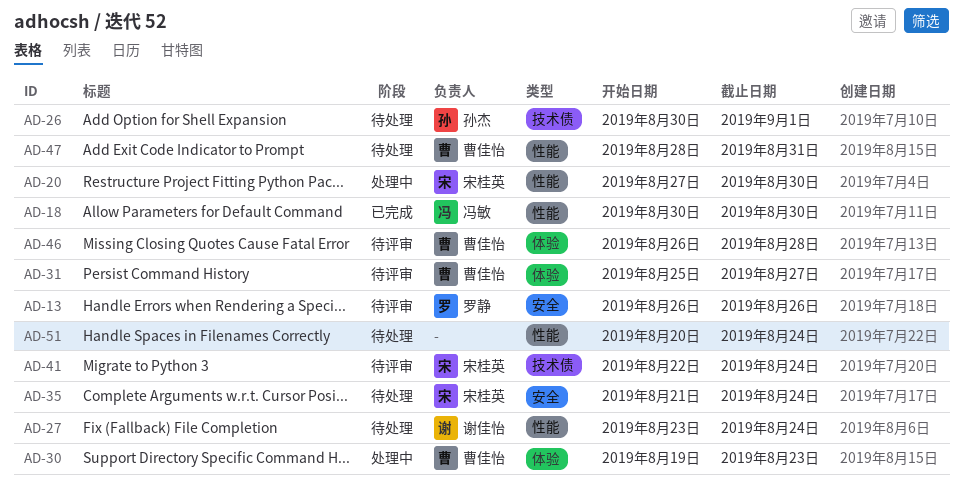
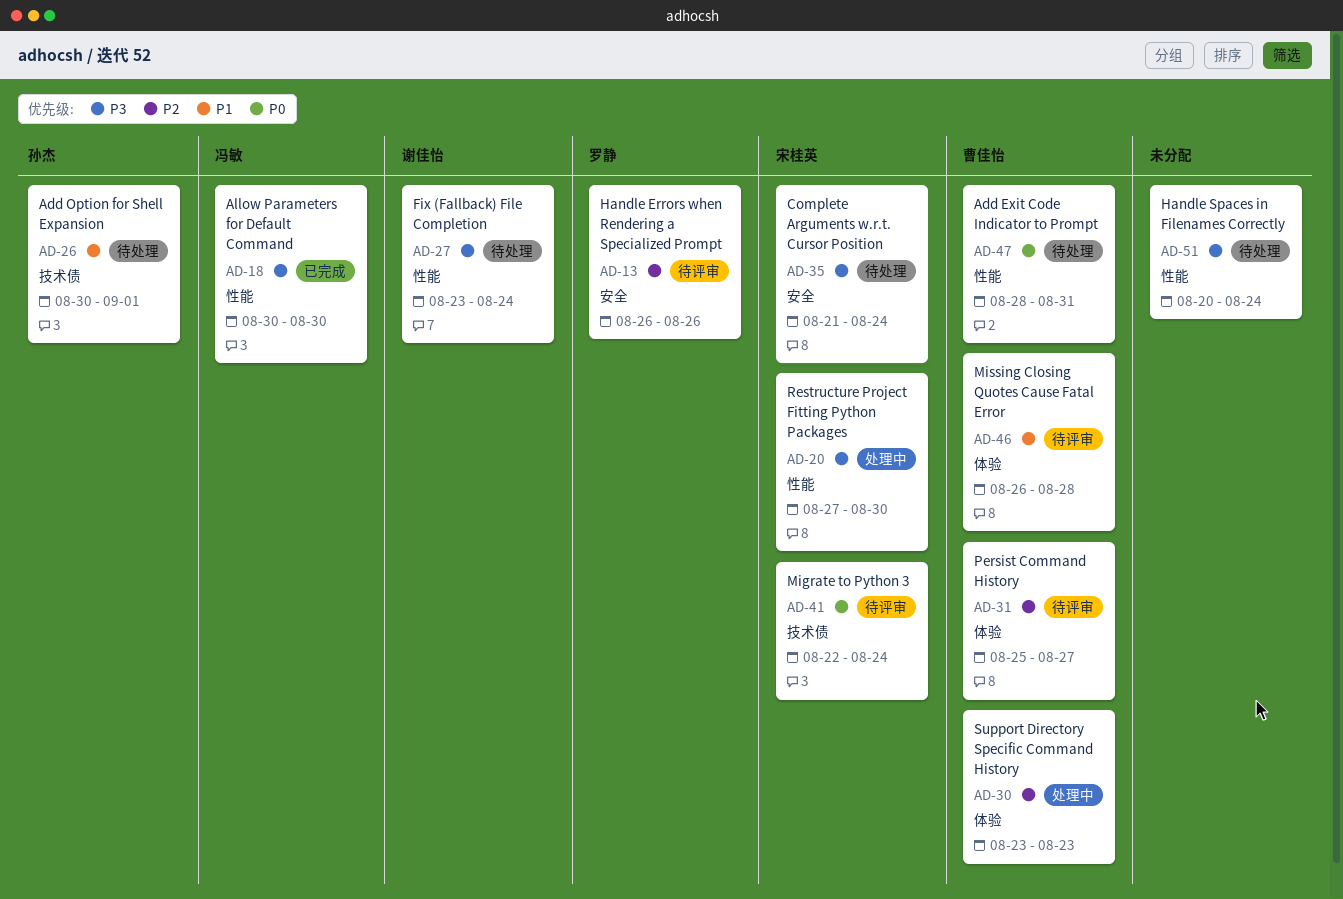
AD-30, start: Aug 19 -> Aug 23

